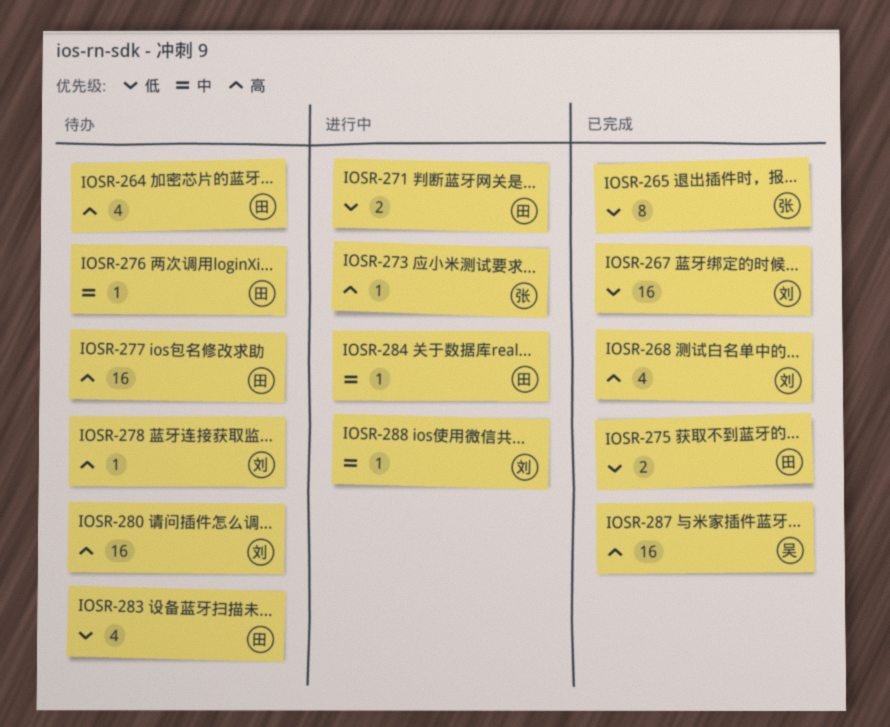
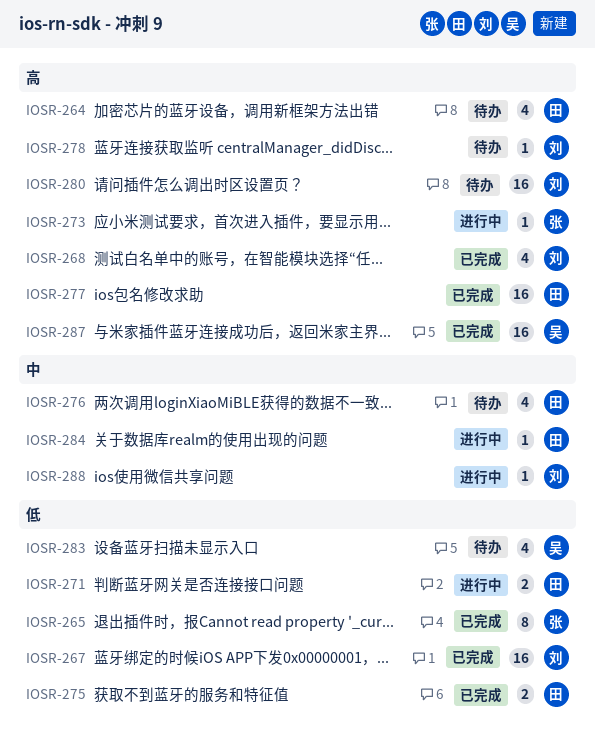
IOSR-276, estimate: 1 -> 4
IOSR-277, status: 待办 -> 已完成
IOSR-283, owner: 田 -> 吴

